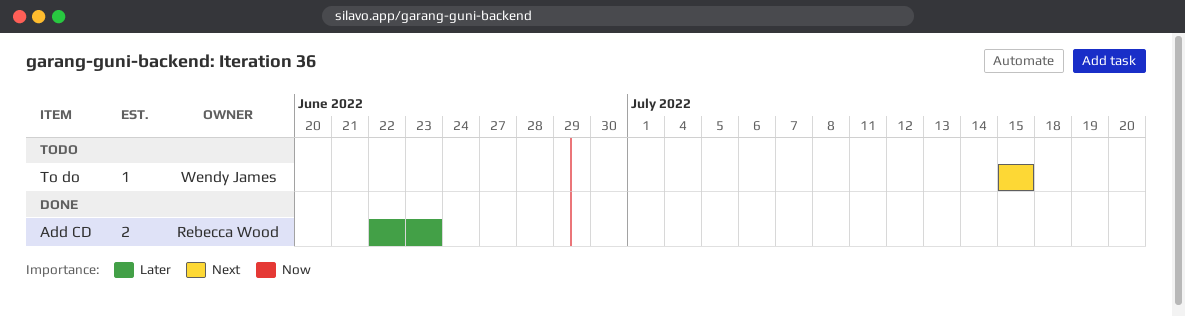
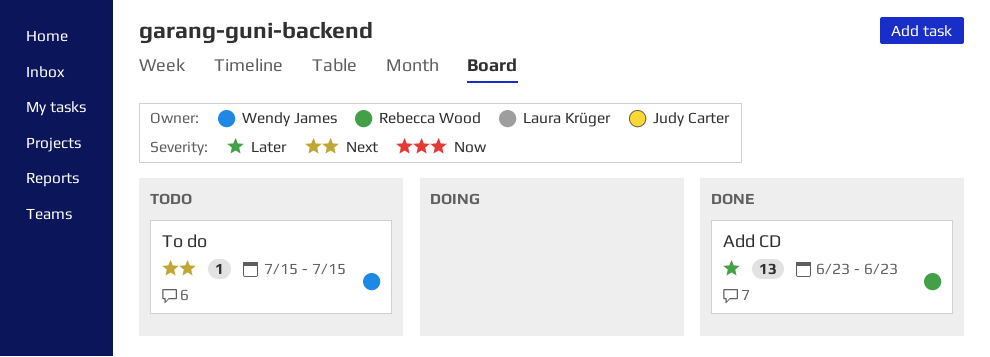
Add CD, estimate: 2 -> 13
Add CD, start: Jun 22 -> Jun 23

